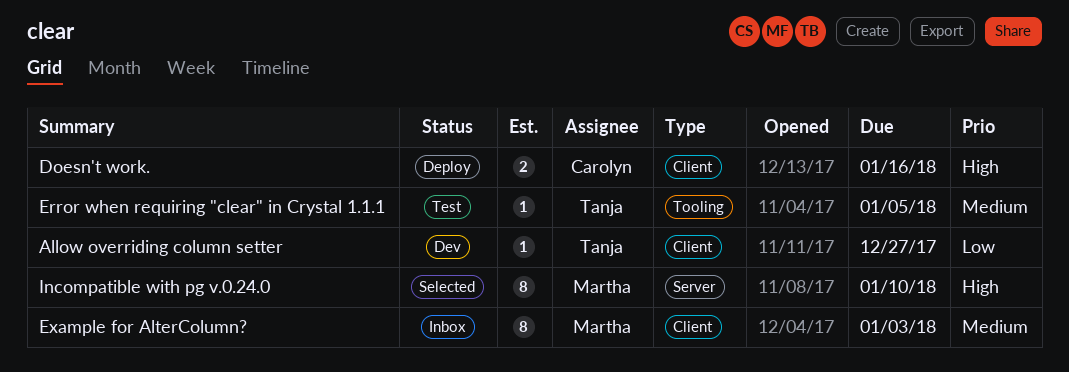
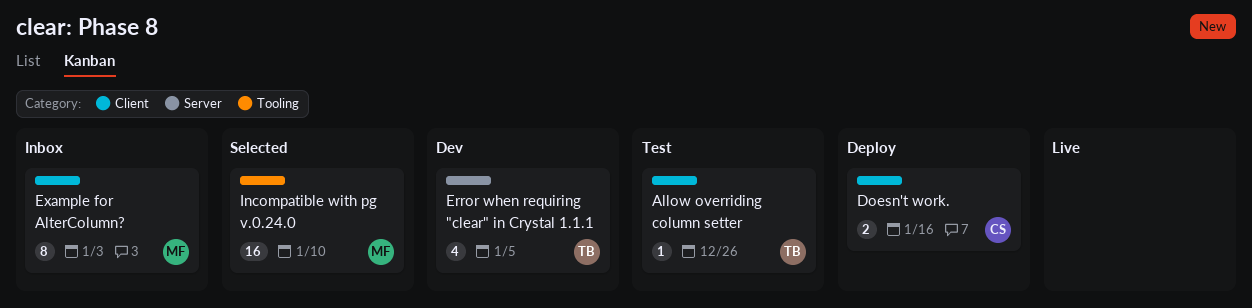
Allow overriding column setter, status: Dev -> Test
Allow overriding column setter, due: Dec 27 -> Dec 26
Error when requiring "clear" in Crystal 1.1.1, status: Test -> Dev
Error when requiring "clear" in Crystal 1.1.1, label: Tooling -> Server
Error when requiring "clear" in Crystal 1.1.1, estimate: 1 -> 4
Incompatible with pg v.0.24.0, label: Server -> Tooling
Incompatible with pg v.0.24.0, estimate: 8 -> 16

